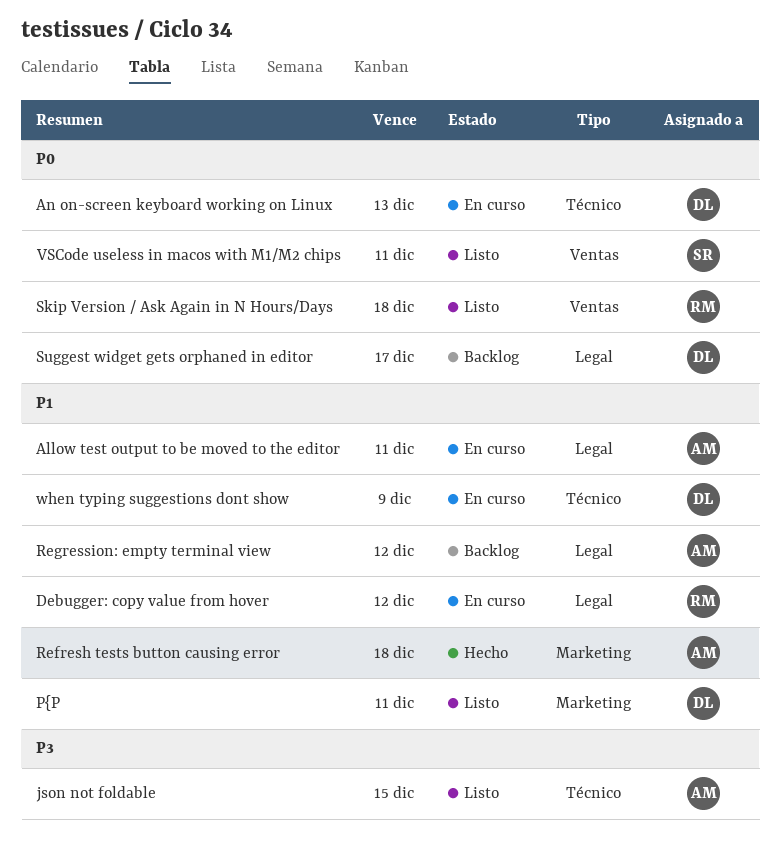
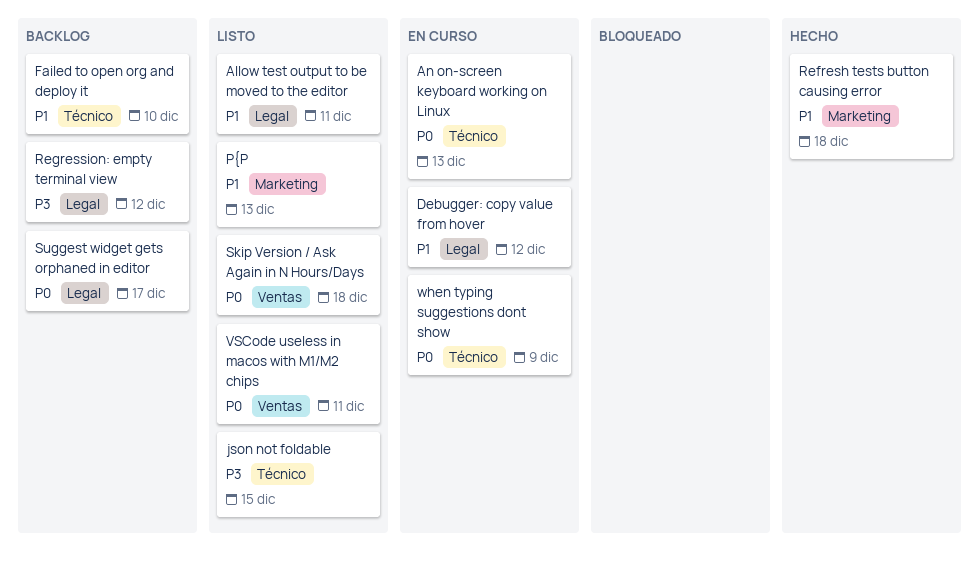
Allow test output to be moved to the editor, status: En curso -> Listo
Failed to open org and deploy it: none -> present
P{P, due: Dec 11 -> Dec 13
Regression: empty terminal view, priority: P1 -> P3
when typing suggestions dont show, priority: P1 -> P0

